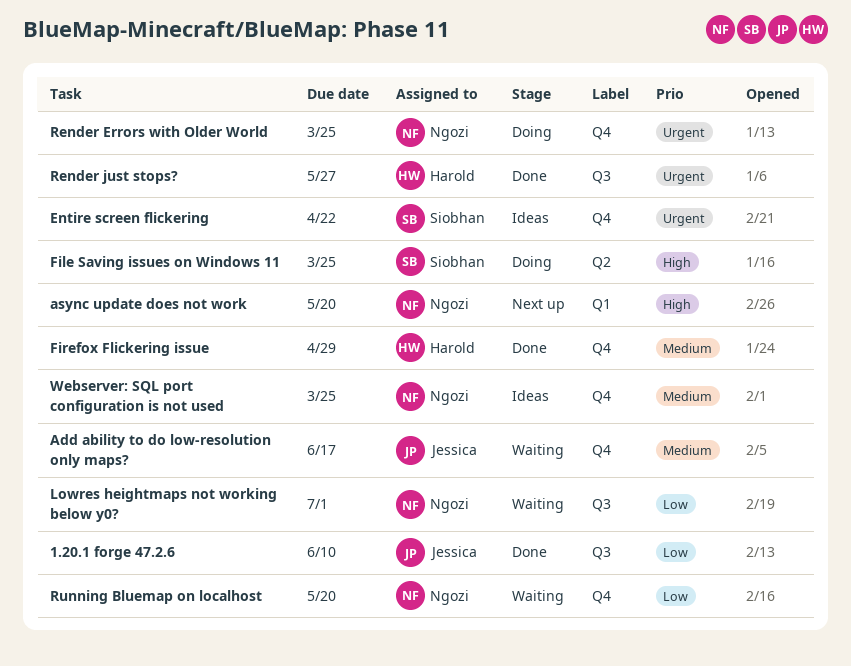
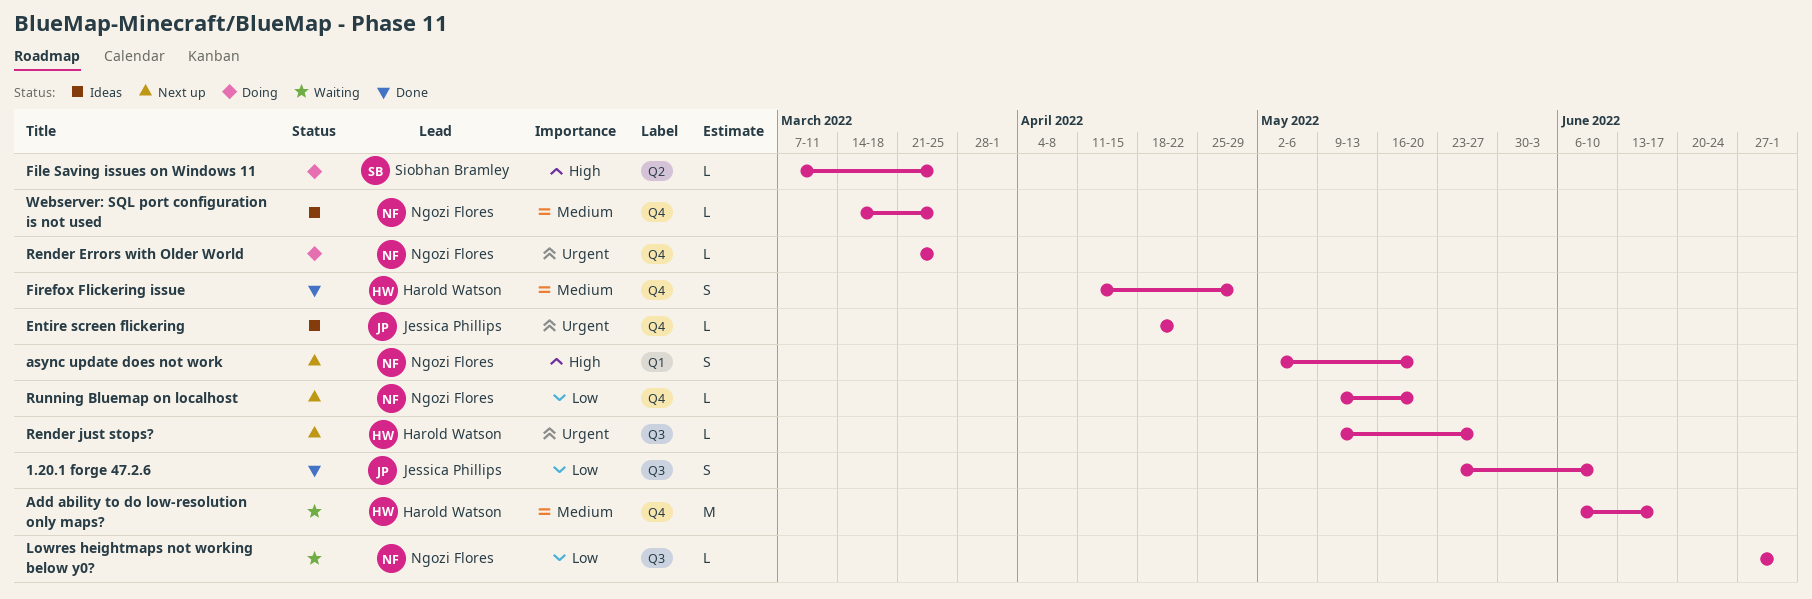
Add ability to do low-resolution only maps?, owner: Jessica Phillips -> Harold Watson
Entire screen flickering, owner: Siobhan Bramley -> Jessica Phillips
Render just stops?, status: Done -> Next up
Running Bluemap on localhost, status: Waiting -> Next up

